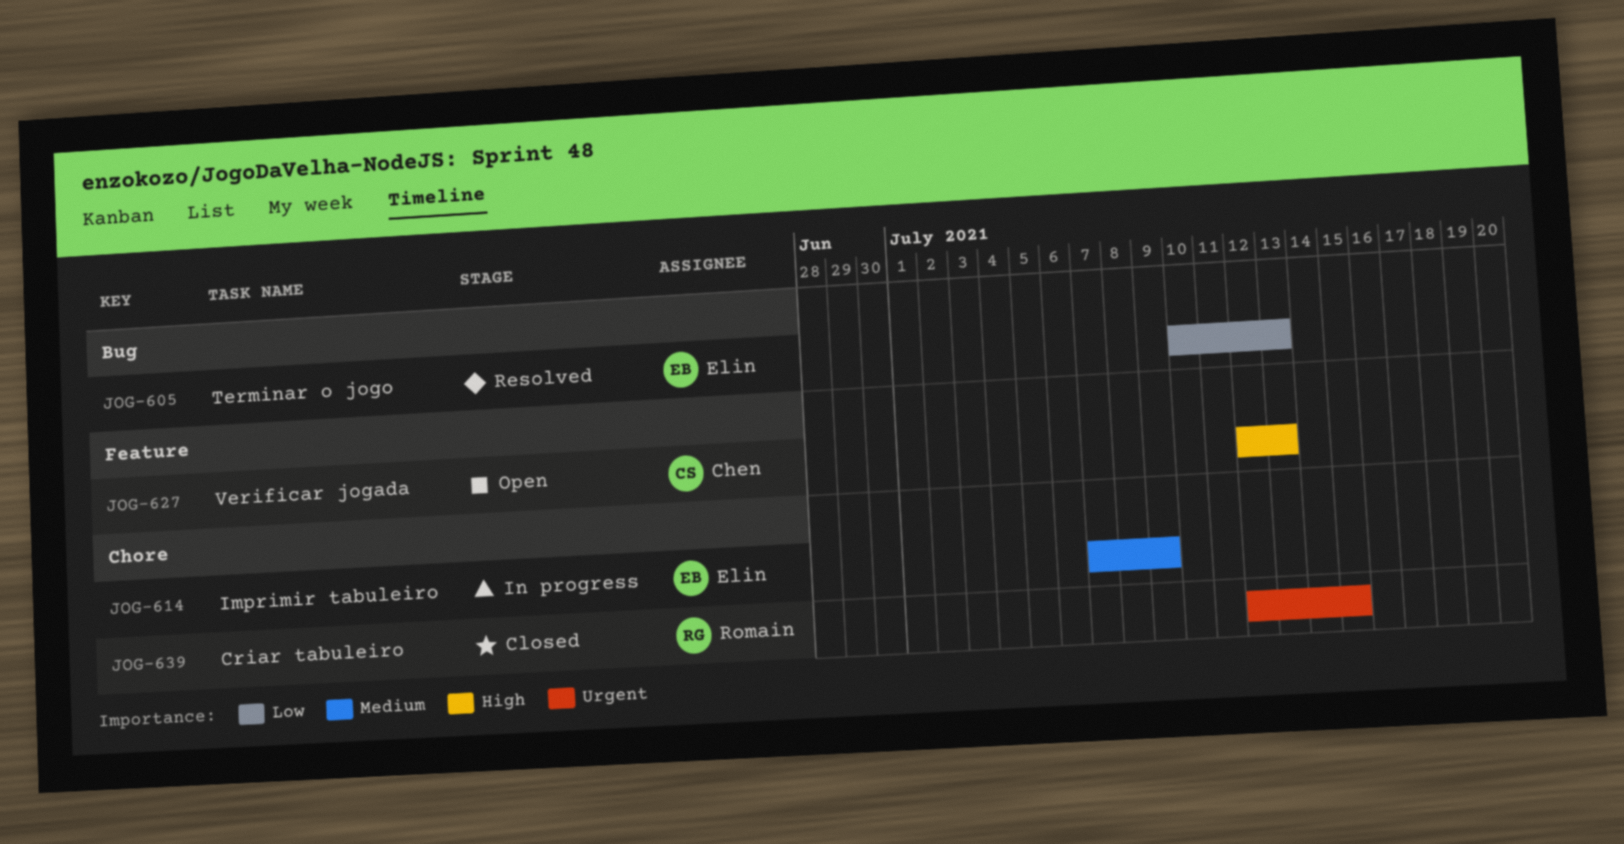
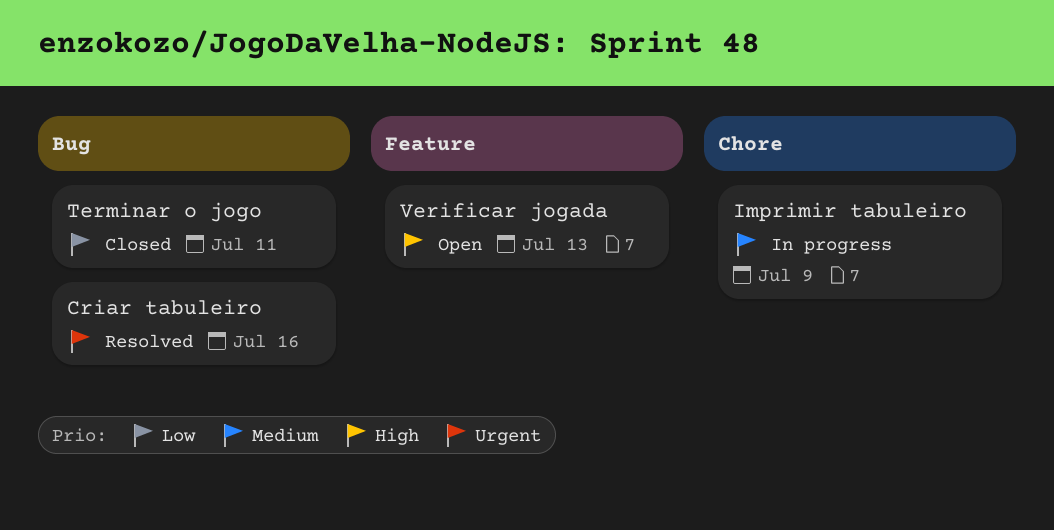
Criar tabuleiro, status: Closed -> Resolved
Criar tabuleiro, label: Chore -> Bug
Criar tabuleiro, due: Jul 15 -> Jul 16
Terminar o jogo, status: Resolved -> Closed
Terminar o jogo, due: Jul 13 -> Jul 11

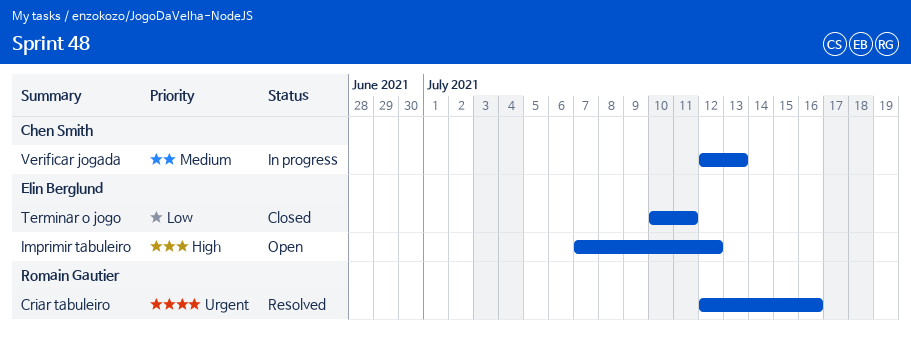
Imprimir tabuleiro, status: In progress -> Open
Imprimir tabuleiro, priority: Medium -> High
Imprimir tabuleiro, due: Jul 9 -> Jul 12
Verificar jogada, status: Open -> In progress
Verificar jogada, priority: High -> Medium

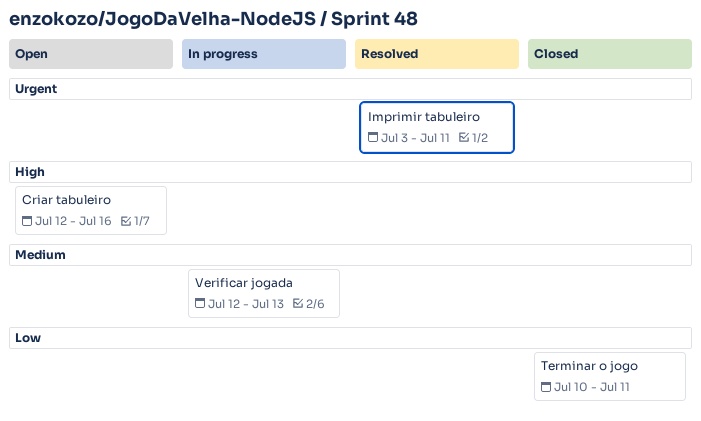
Criar tabuleiro, status: Resolved -> Open
Criar tabuleiro, priority: Urgent -> High
Imprimir tabuleiro, status: Open -> Resolved
Imprimir tabuleiro, priority: High -> Urgent
Imprimir tabuleiro, start: Jul 7 -> Jul 3
Imprimir tabuleiro, due: Jul 12 -> Jul 11

